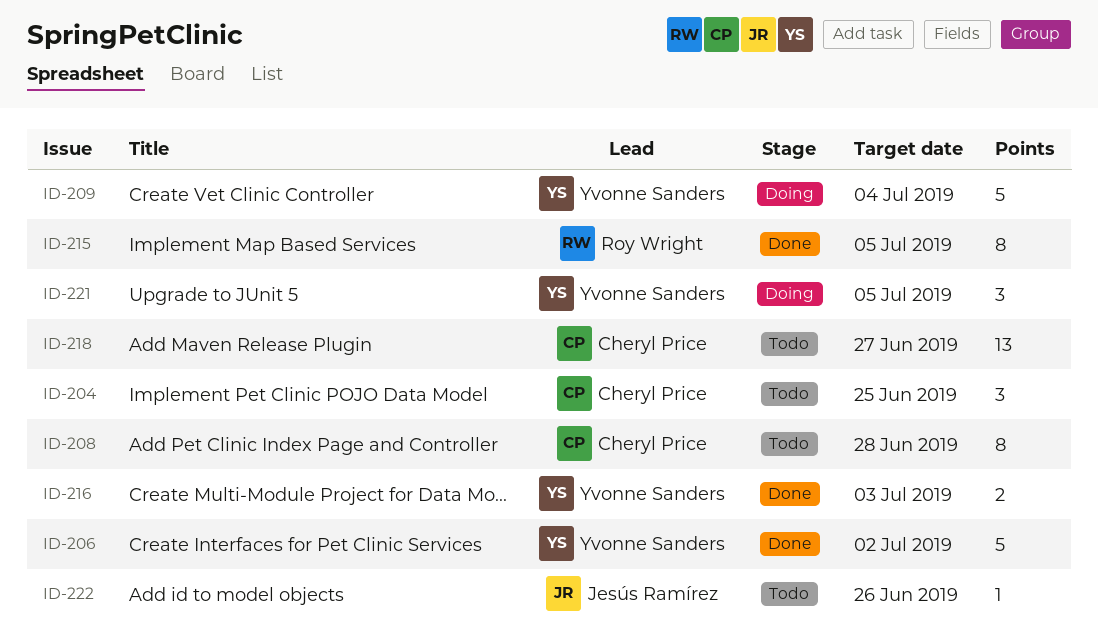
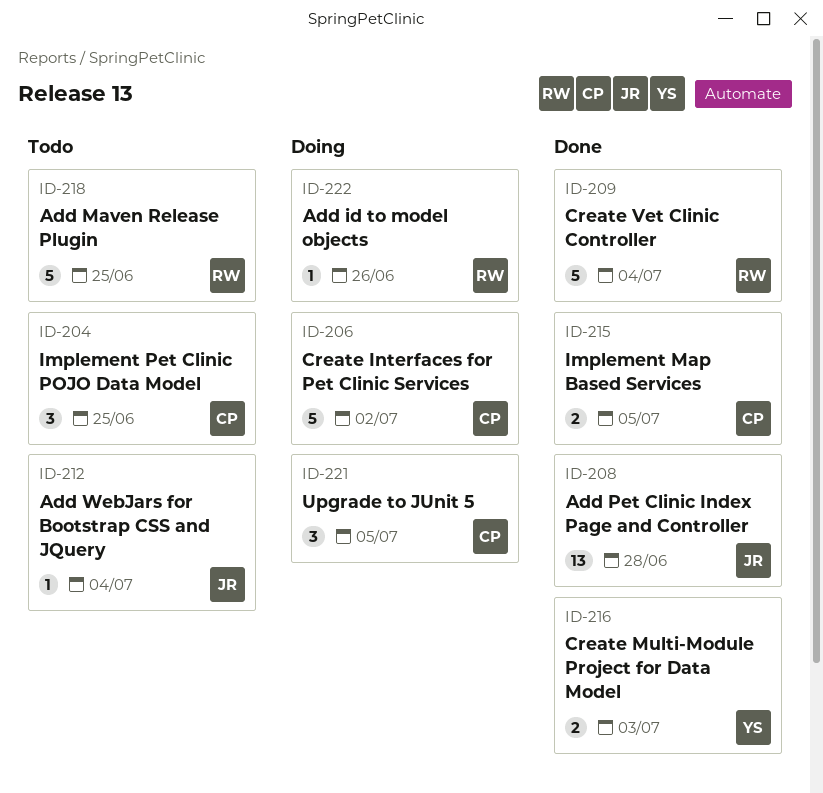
ID-206, status: Done -> Doing
ID-206, owner: Yvonne Sanders -> Cheryl Price
ID-208, status: Todo -> Done
ID-208, owner: Cheryl Price -> Jesús Ramírez
ID-208, estimate: 8 -> 13
ID-209, status: Doing -> Done
ID-209, owner: Yvonne Sanders -> Roy Wright
ID-212: none -> present
ID-215, owner: Roy Wright -> Cheryl Price
ID-215, estimate: 8 -> 2
ID-218, owner: Cheryl Price -> Roy Wright
ID-218, estimate: 13 -> 5
ID-218, due: Jun 27 -> Jun 25
ID-221, owner: Yvonne Sanders -> Cheryl Price
ID-222, status: Todo -> Doing
ID-222, owner: Jesús Ramírez -> Roy Wright

